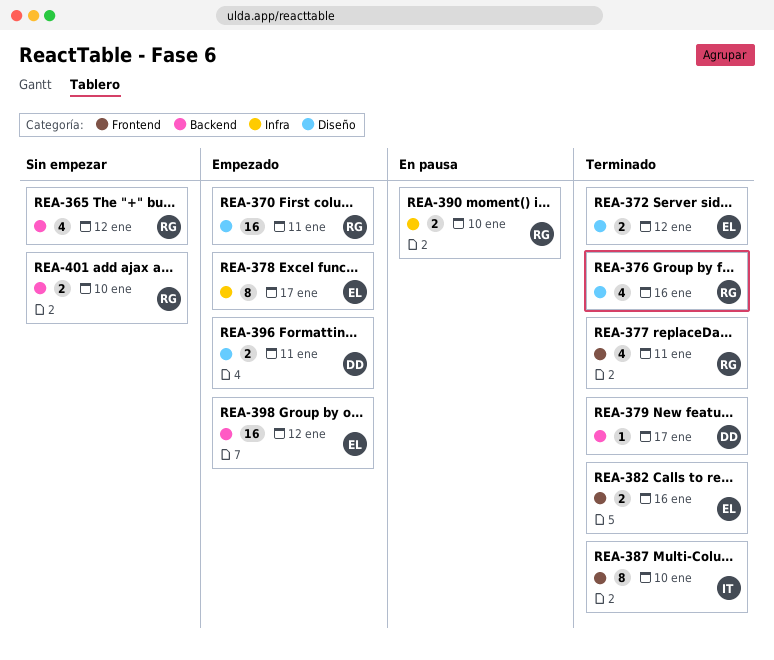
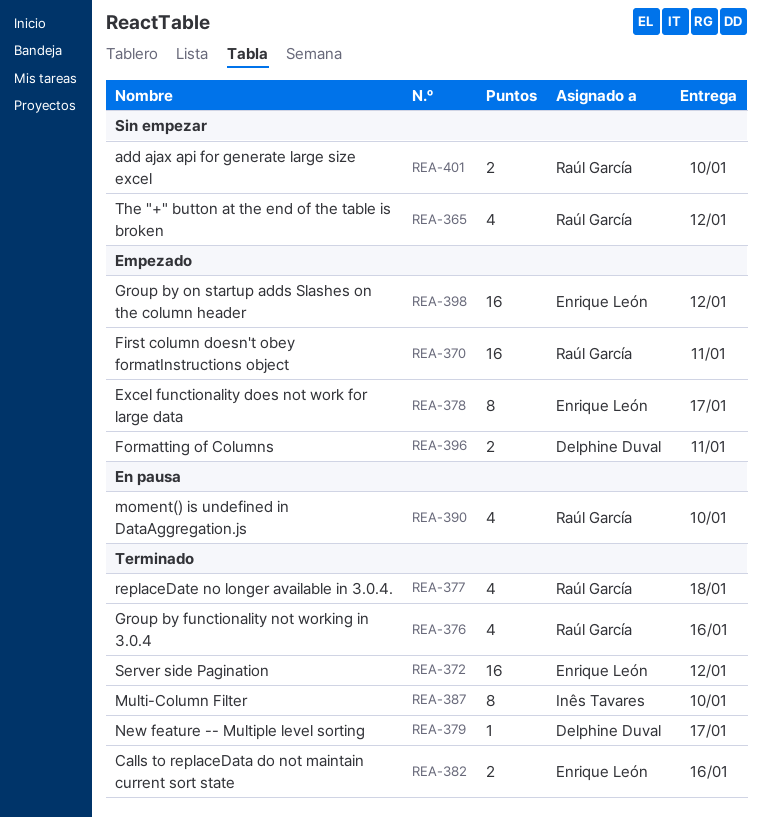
REA-372, estimate: 2 -> 16
REA-377, due: Jan 11 -> Jan 18
REA-390, estimate: 2 -> 4

